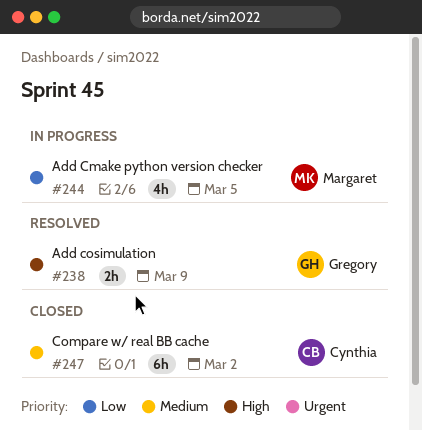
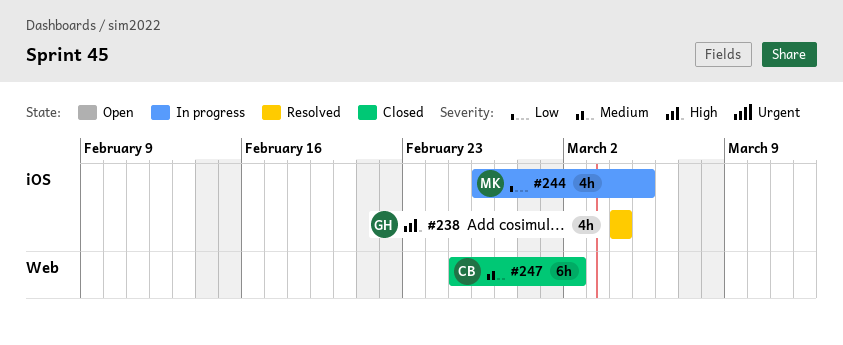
#238, estimate: 2h -> 4h
#238, due: Mar 9 -> Mar 4

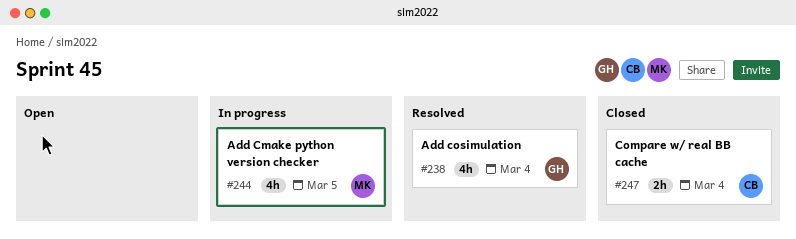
#247, estimate: 6h -> 2h
#247, due: Mar 2 -> Mar 4

